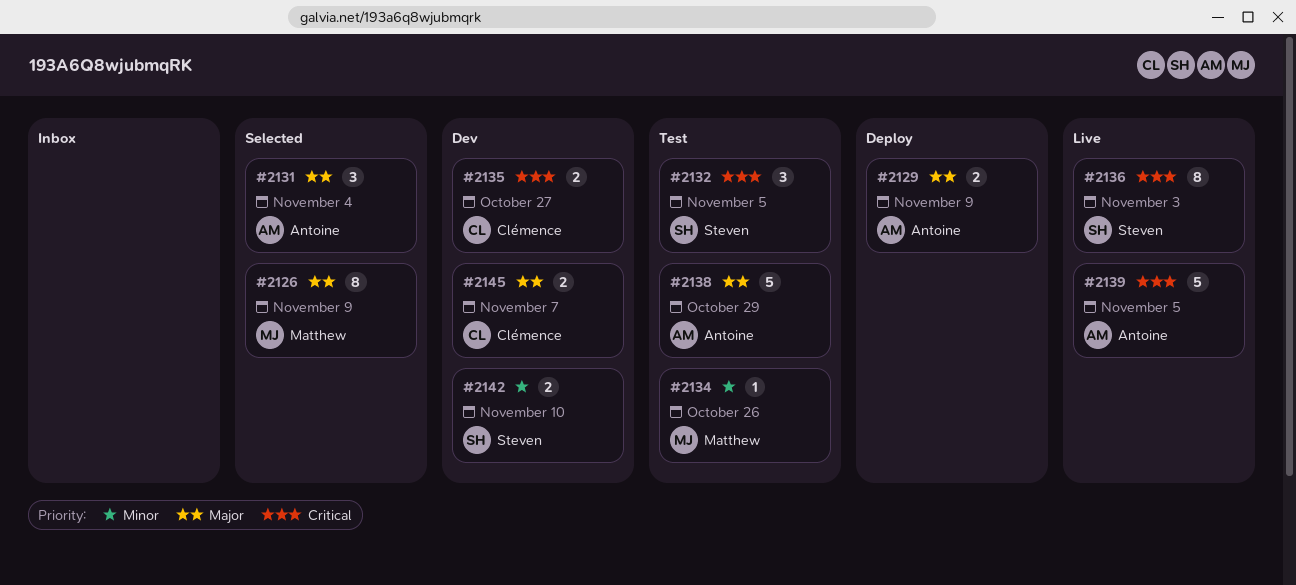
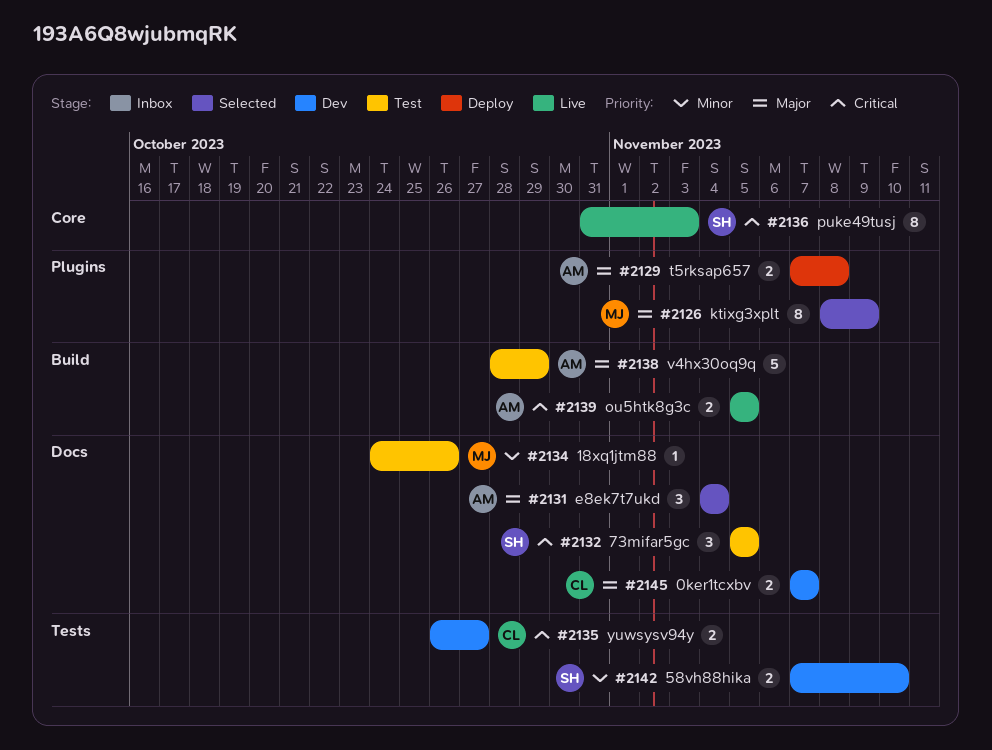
#2129, due: Nov 9 -> Nov 8
#2139, estimate: 5 -> 2

